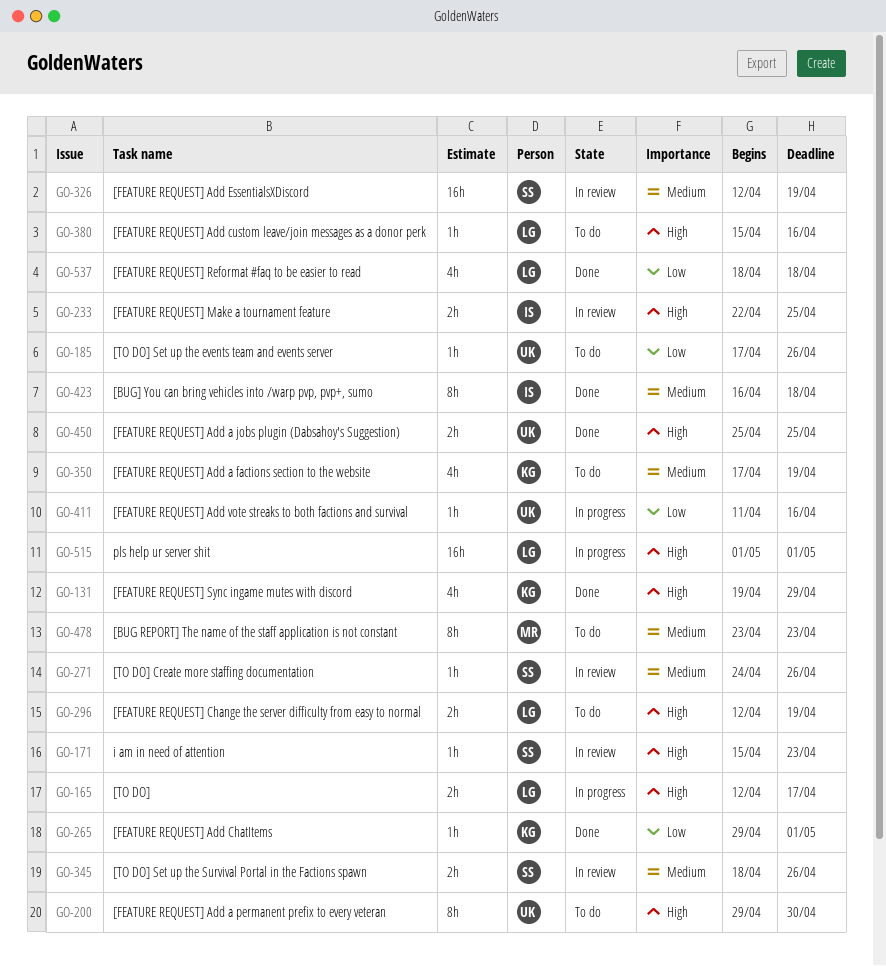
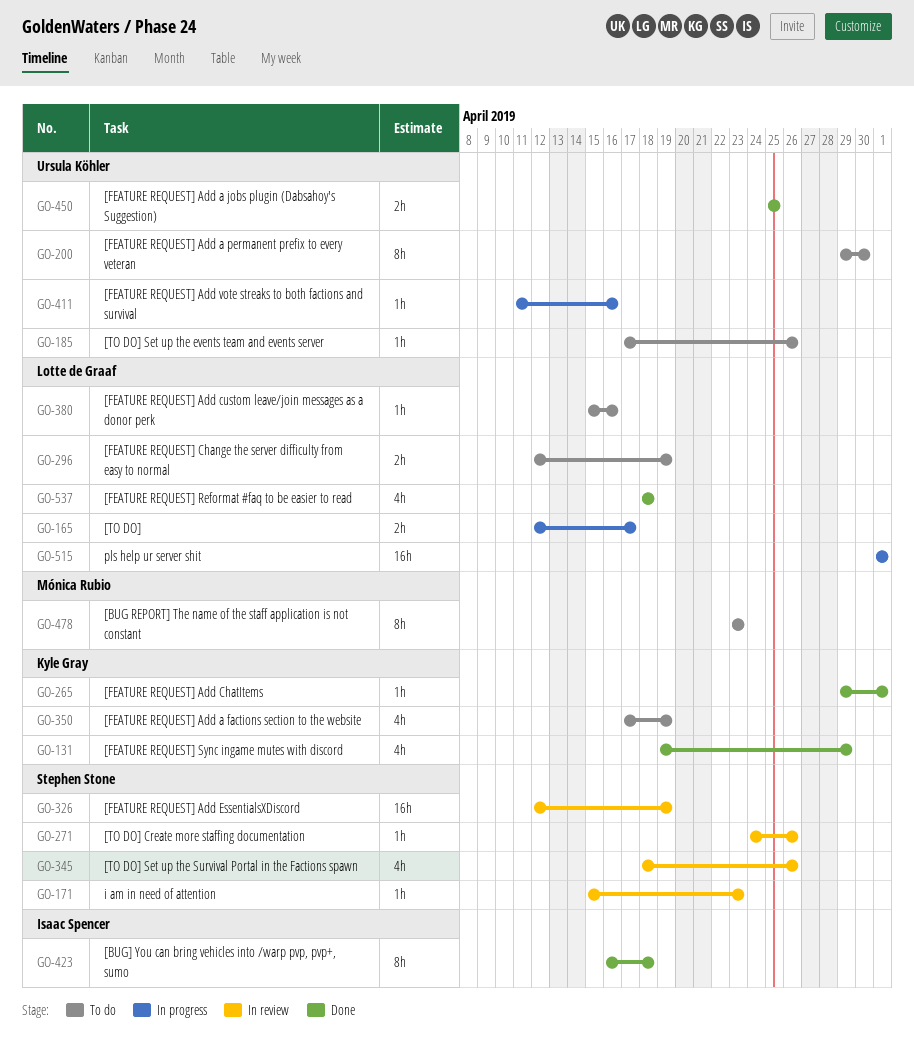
GO-233: present -> none
GO-345, estimate: 2h -> 4h

